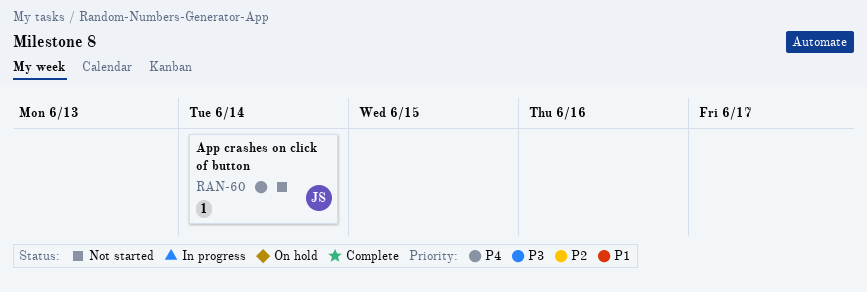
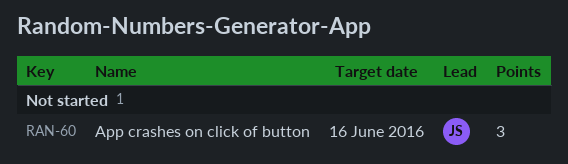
RAN-60, estimate: 1 -> 3
RAN-60, due: Jun 14 -> Jun 16

